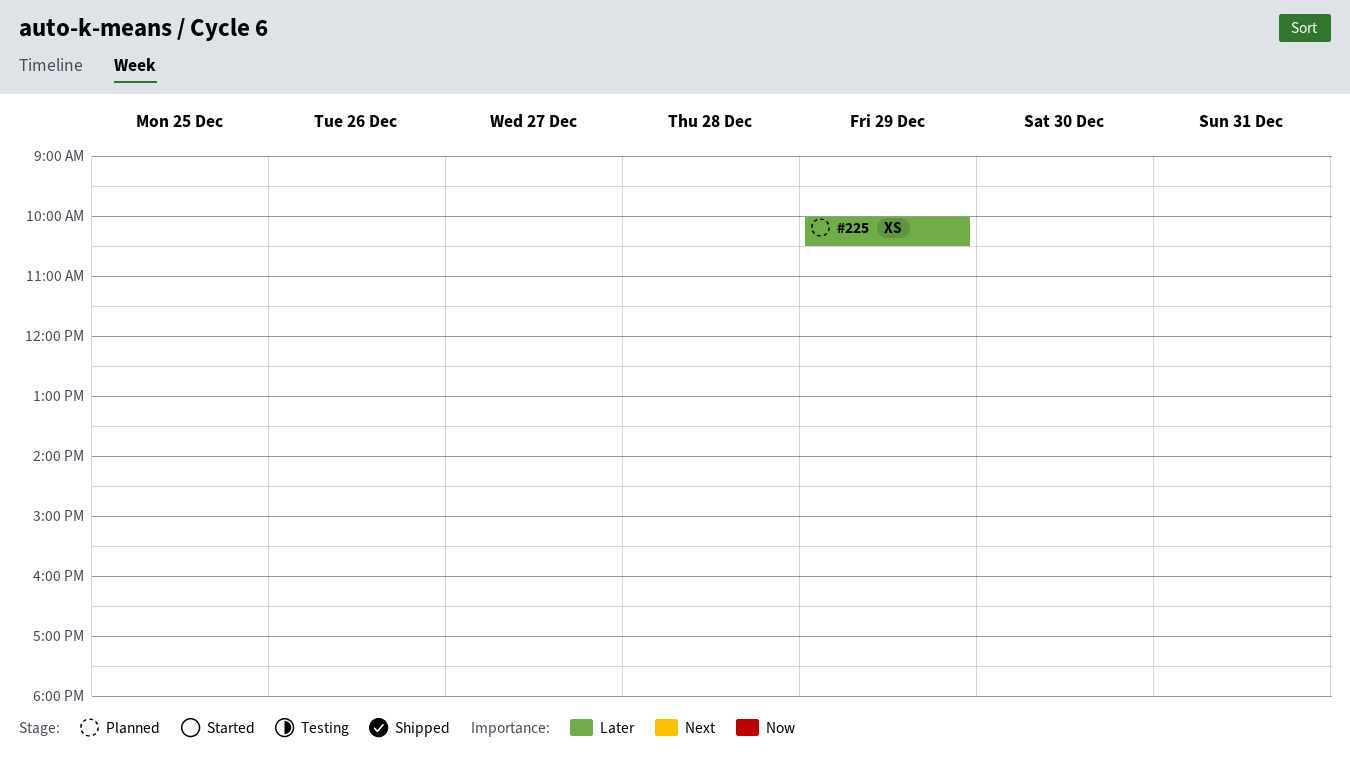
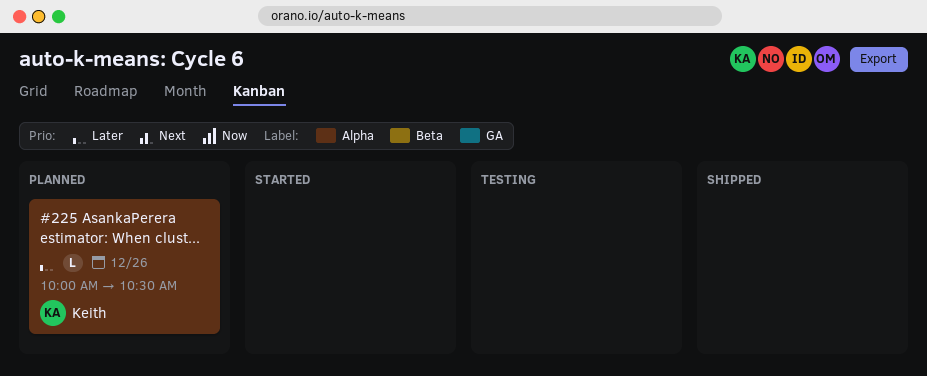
#225, estimate: XS -> L
#225, day: Dec 29 -> Dec 26

